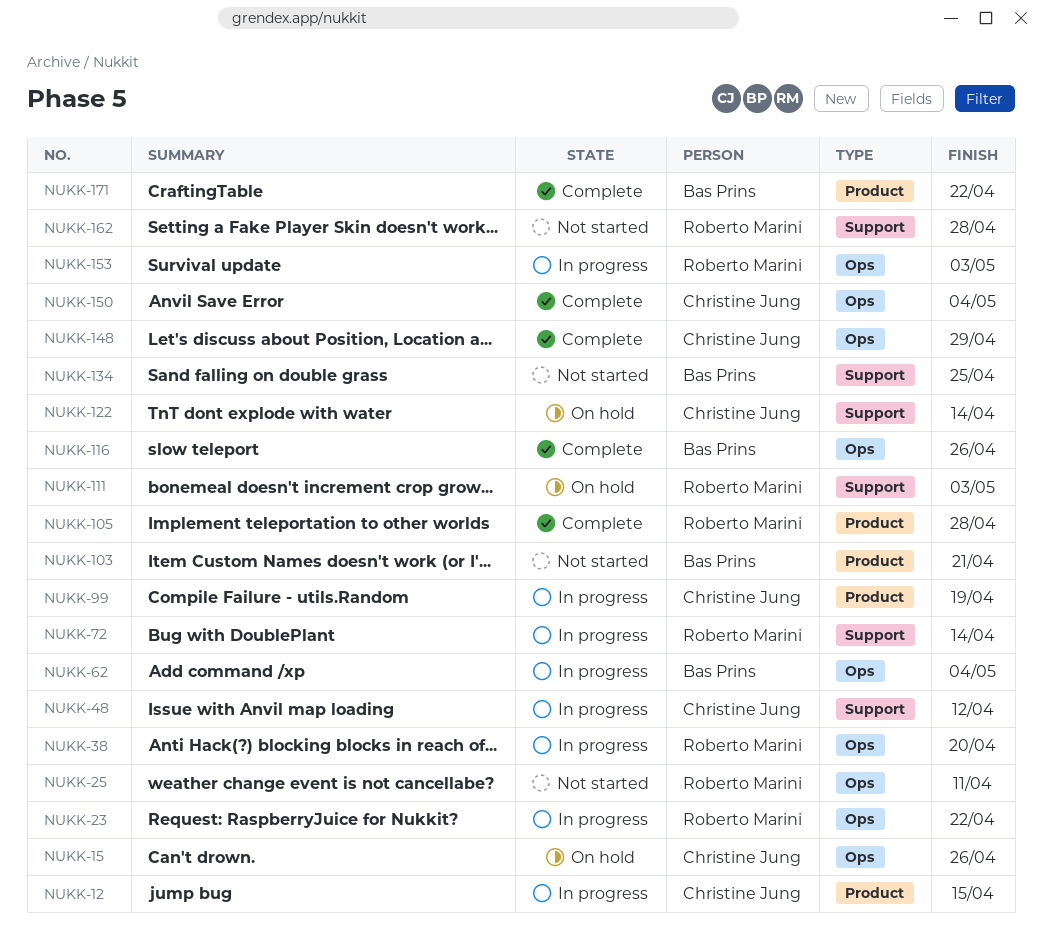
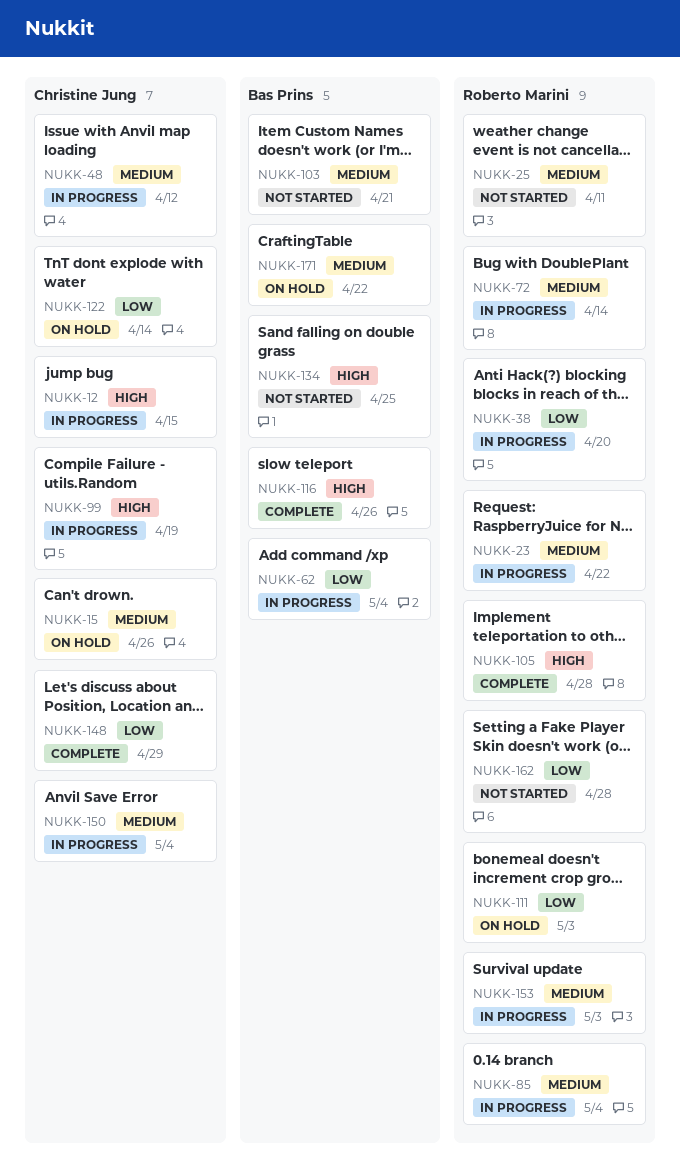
NUKK-85: none -> present
NUKK-150, status: Complete -> In progress
NUKK-171, status: Complete -> On hold

